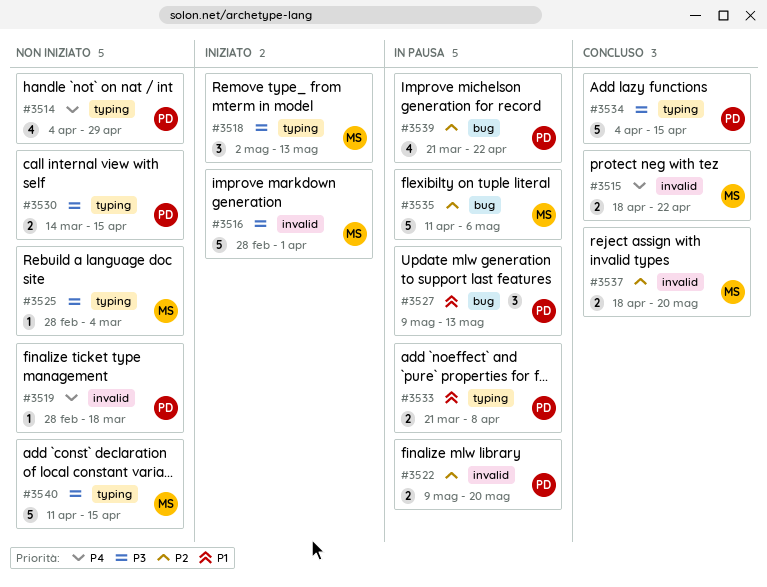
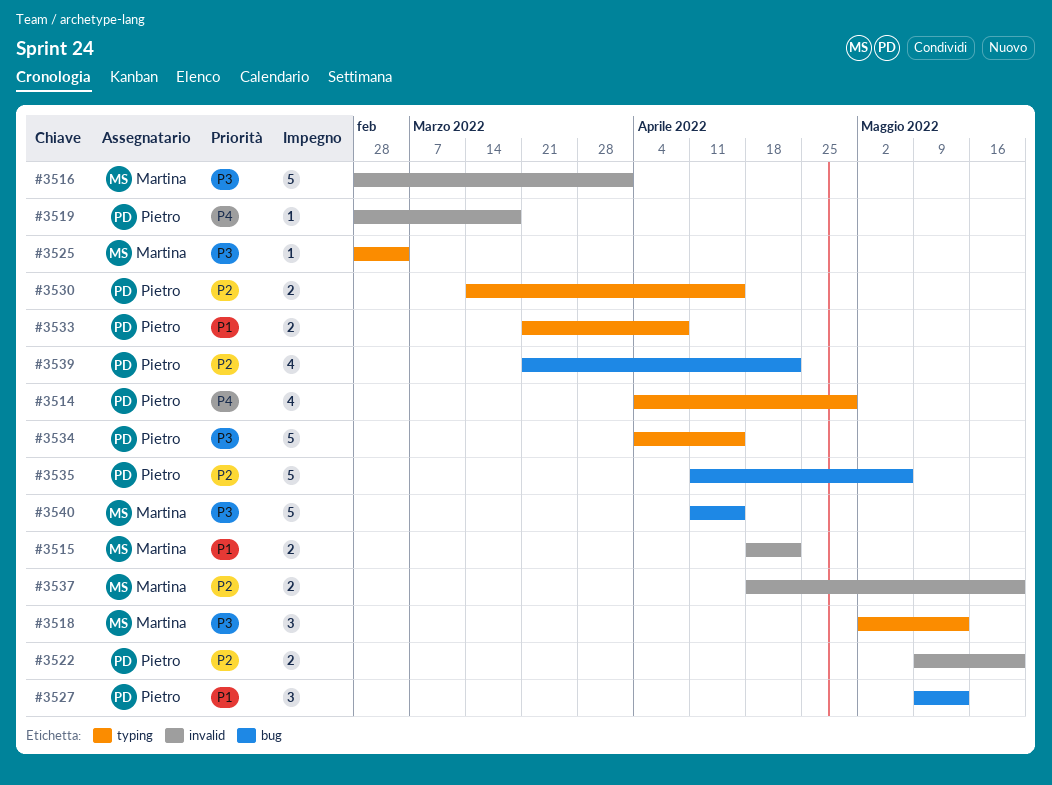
#3515, priority: P4 -> P1
#3530, priority: P3 -> P2
#3535, owner: Martina -> Pietro
#3540, label: typing -> bug

